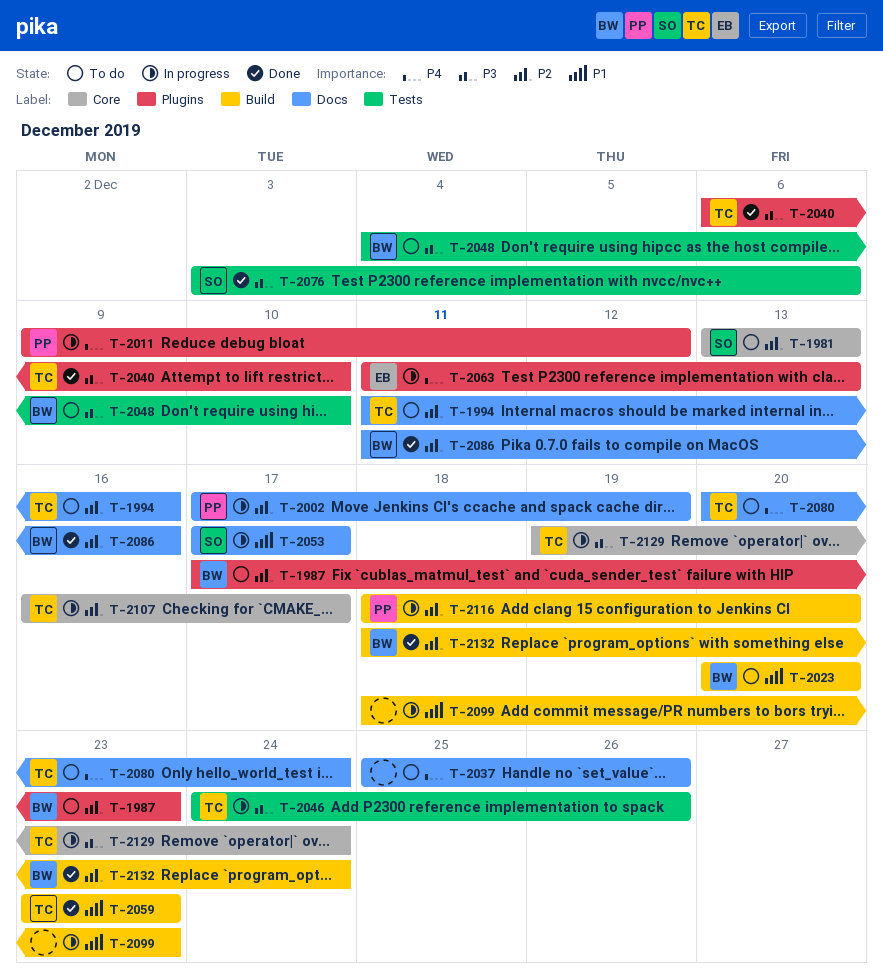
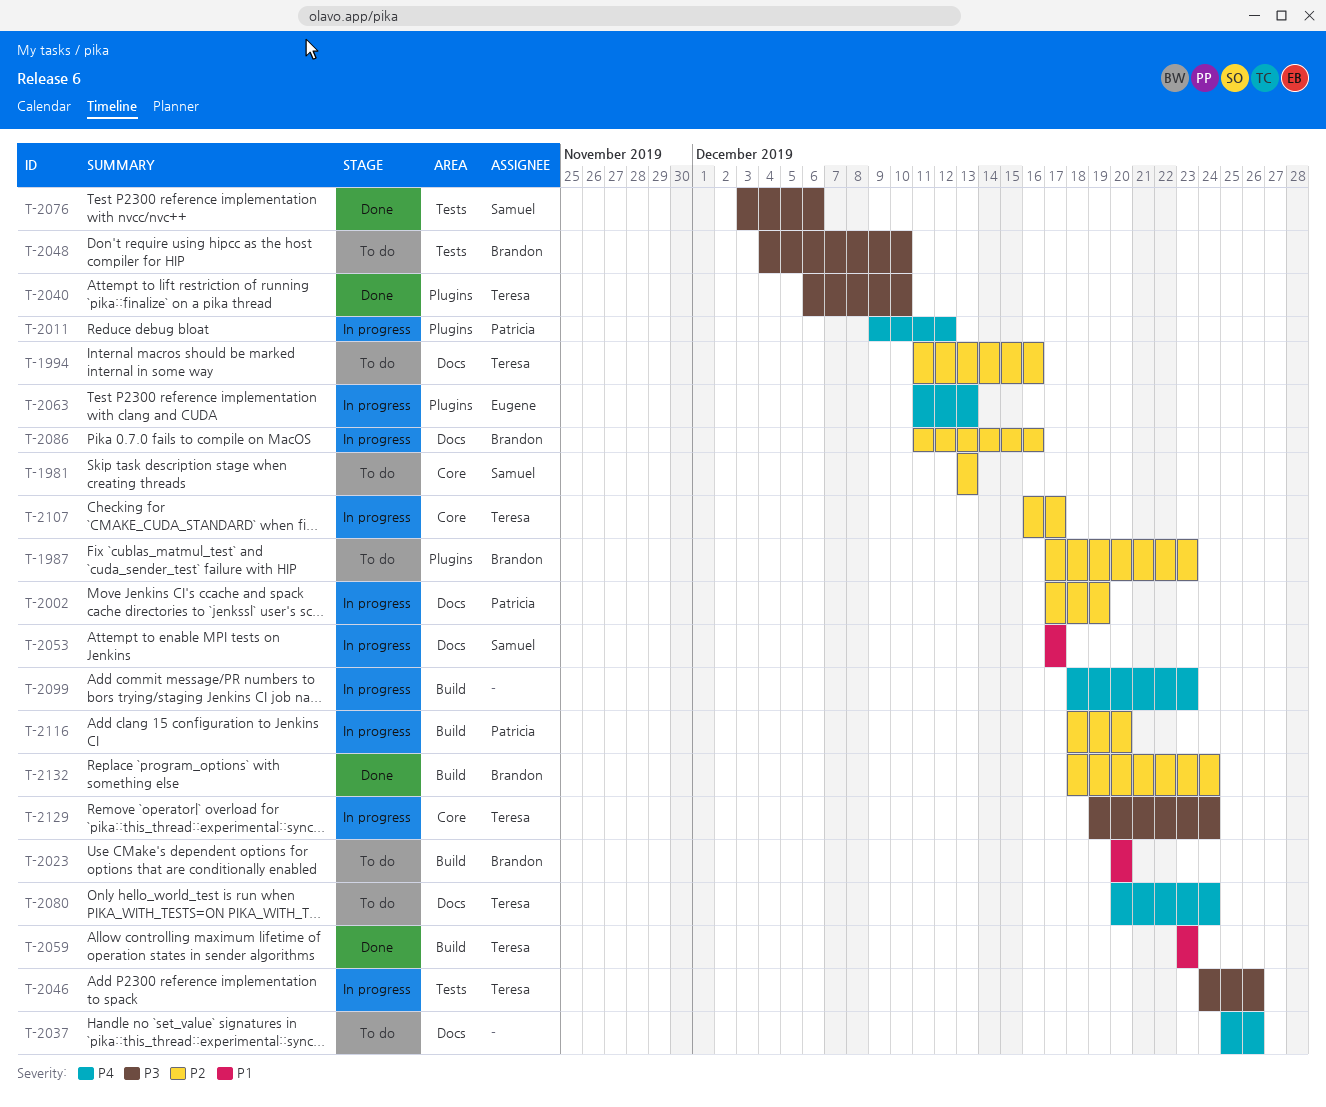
T-2086, status: Done -> In progress
T-2099, priority: P1 -> P4

